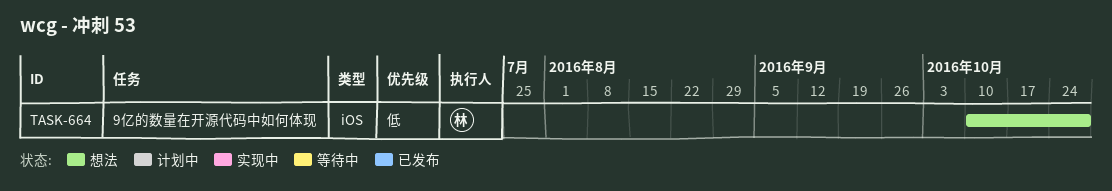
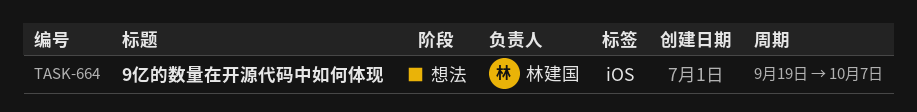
TASK-664, start: Oct 10 -> Sep 19
TASK-664, due: Oct 28 -> Oct 7

